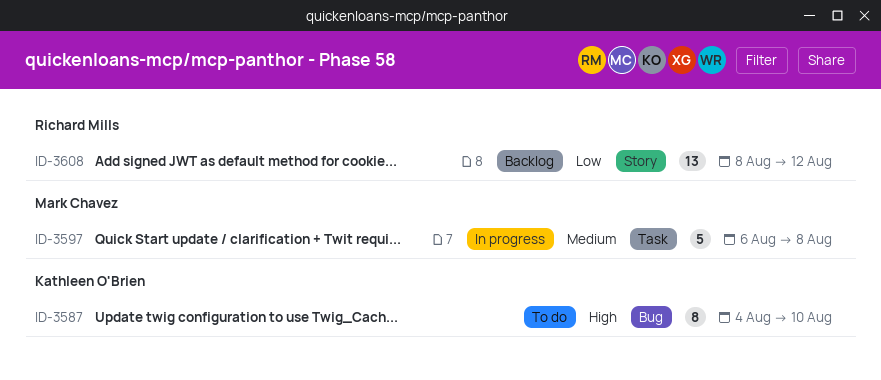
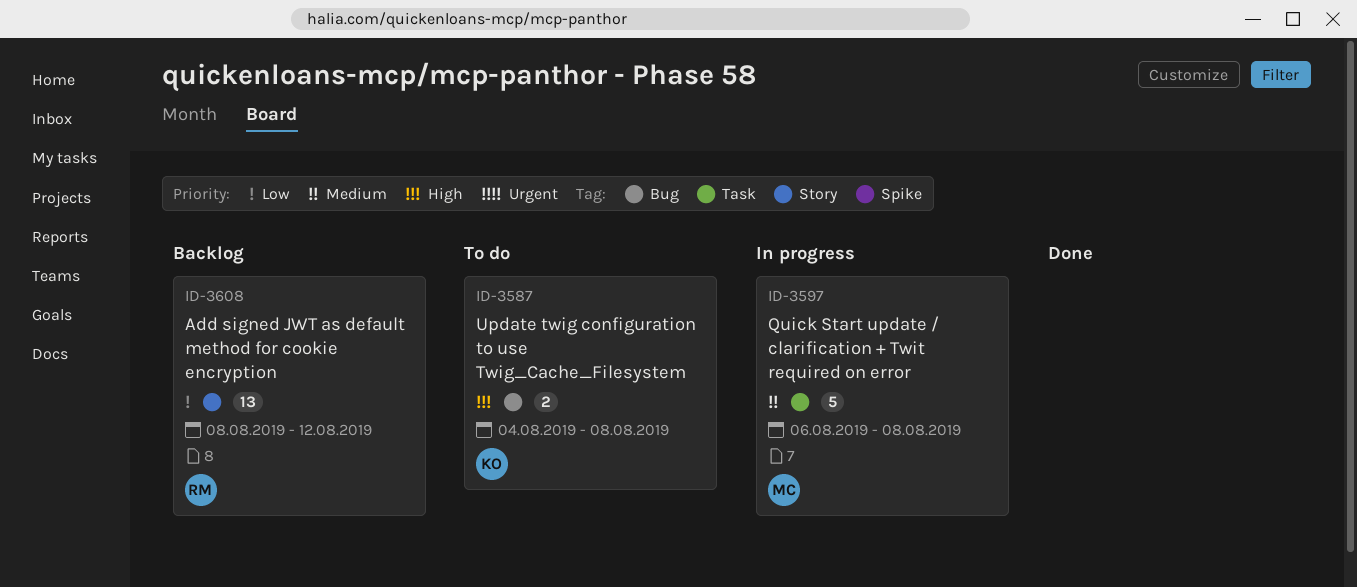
ID-3587, estimate: 8 -> 2
ID-3587, due: Aug 10 -> Aug 8

